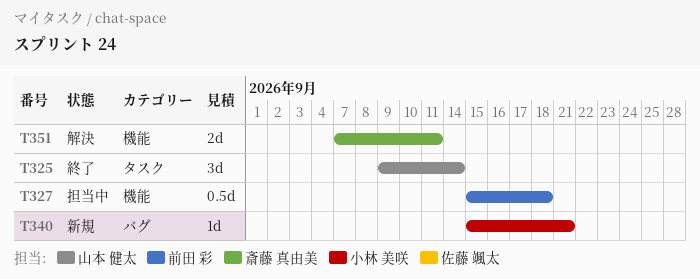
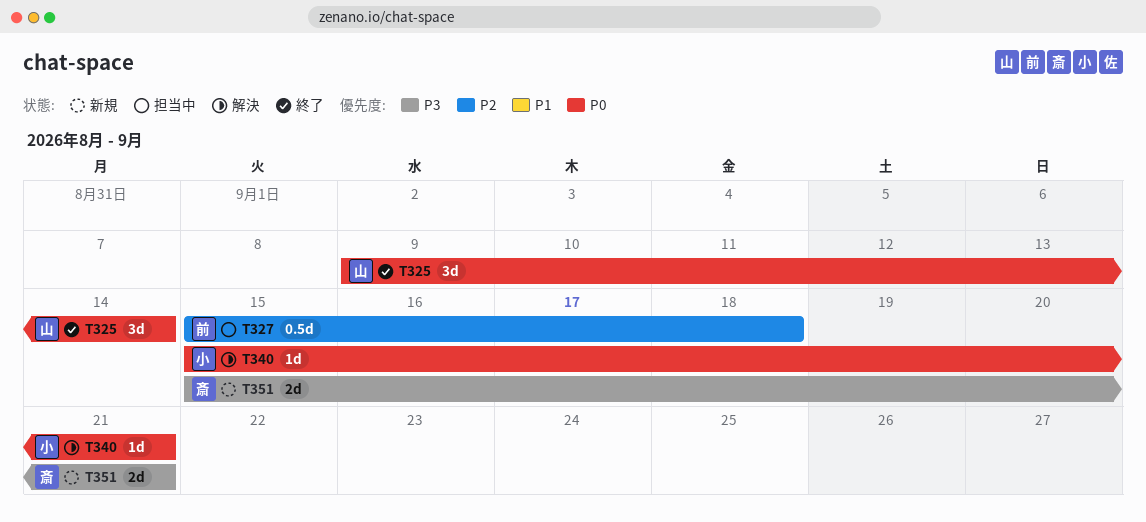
T340, status: 新規 -> 解決
T351, status: 解決 -> 新規
T351, start: Sep 7 -> Sep 15
T351, due: Sep 11 -> Sep 21

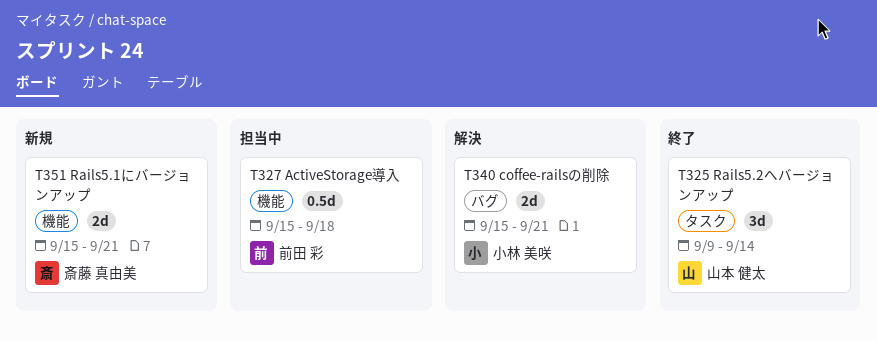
T340, estimate: 1d -> 2d

